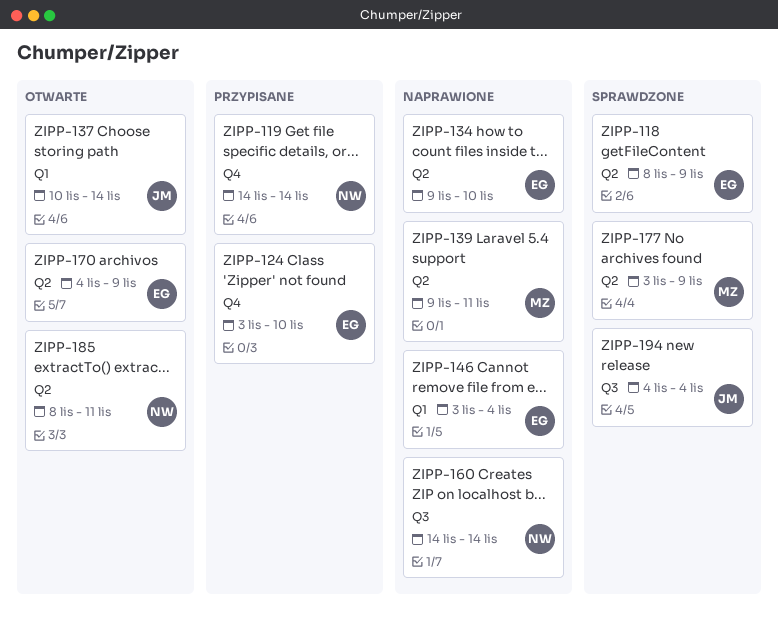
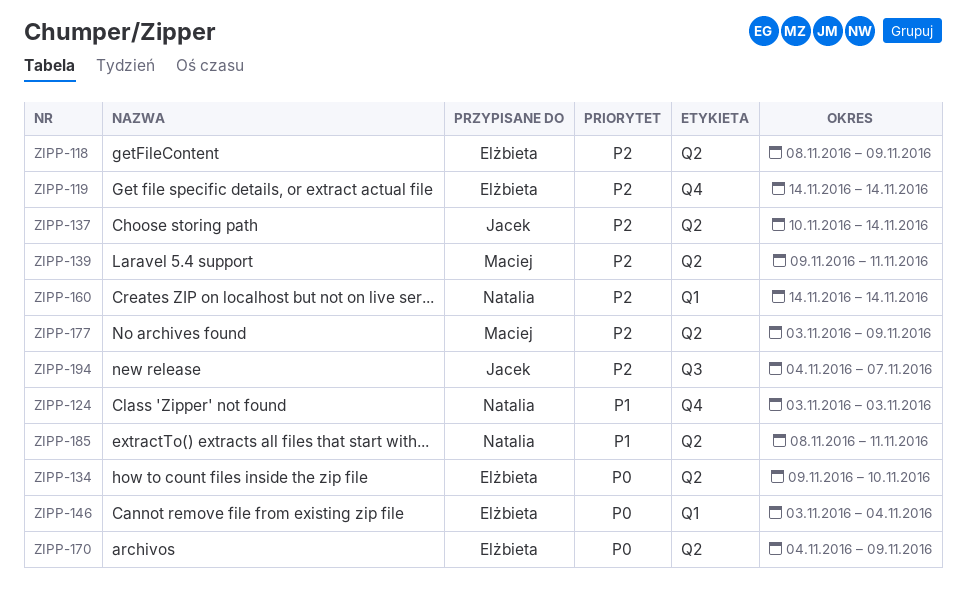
ZIPP-119, owner: Natalia -> Elżbieta
ZIPP-124, owner: Elżbieta -> Natalia
ZIPP-124, due: Nov 10 -> Nov 3
ZIPP-137, label: Q1 -> Q2
ZIPP-160, label: Q3 -> Q1
ZIPP-194, due: Nov 4 -> Nov 7

